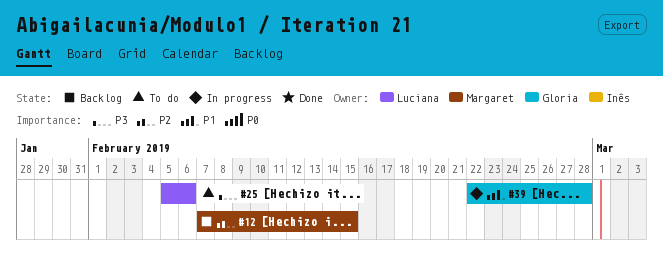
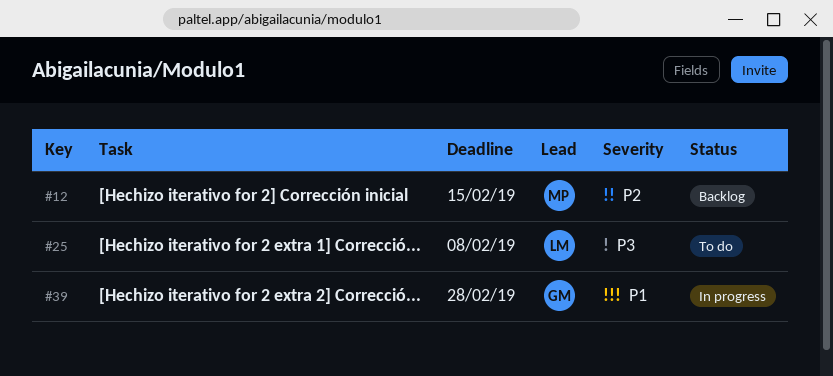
#25, due: Feb 6 -> Feb 8

